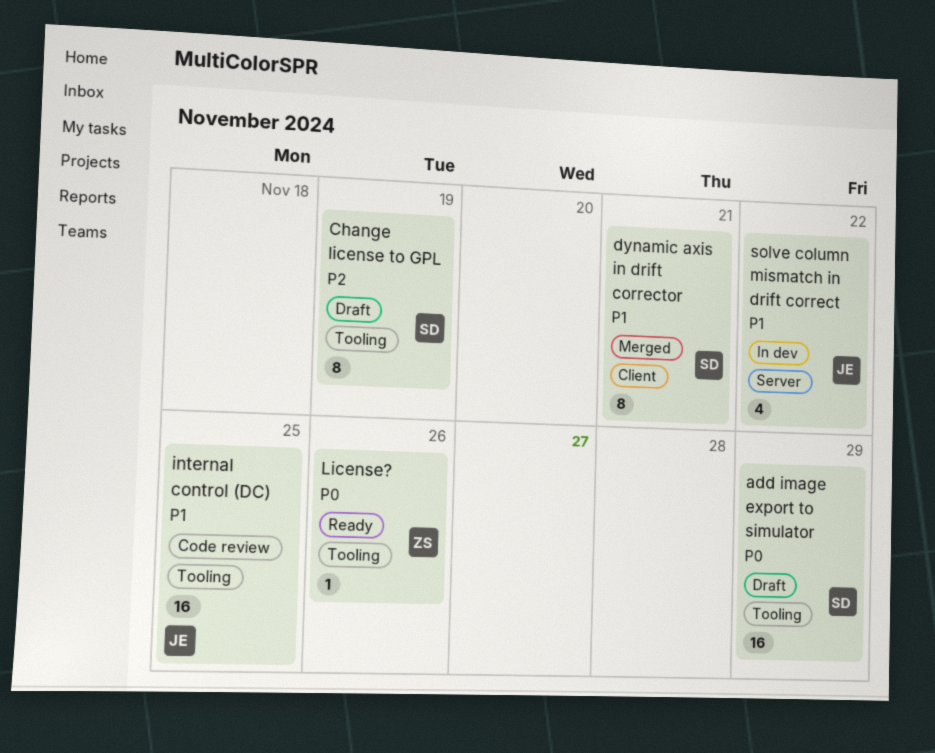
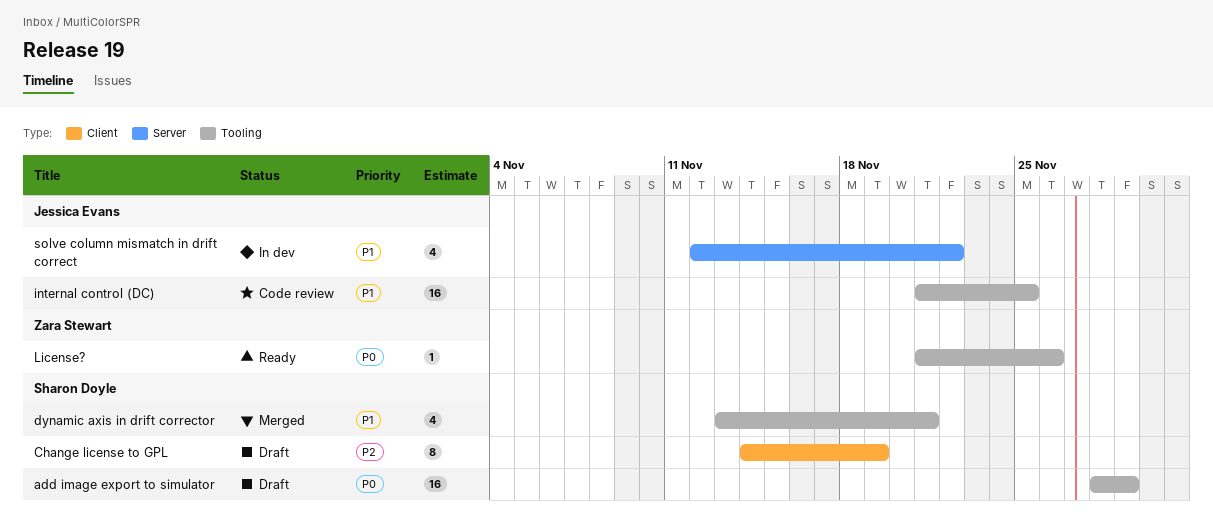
Change license to GPL, label: Tooling -> Client
dynamic axis in drift corrector, label: Client -> Tooling
dynamic axis in drift corrector, estimate: 8 -> 4

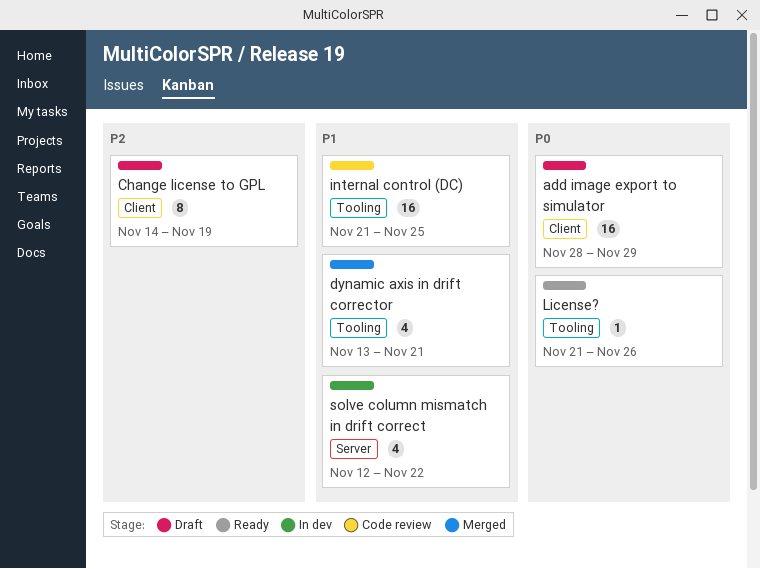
add image export to simulator, label: Tooling -> Client

